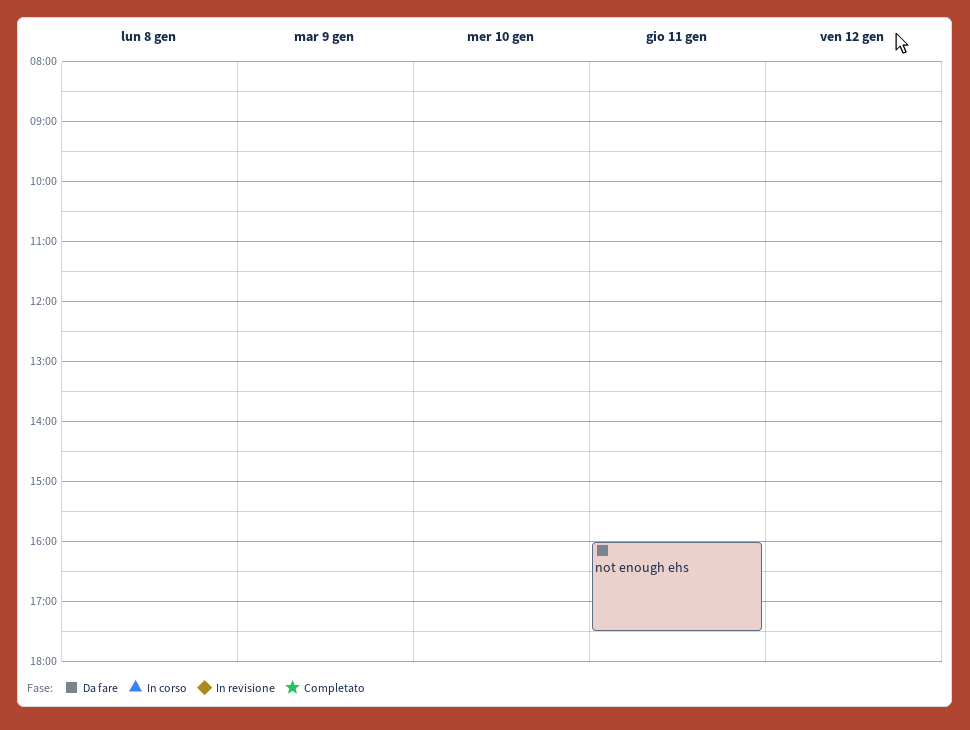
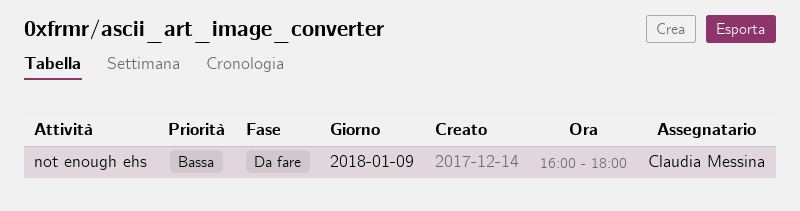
not enough ehs, day: Jan 11 -> Jan 9
not enough ehs, ends: 17:30 -> 18:00

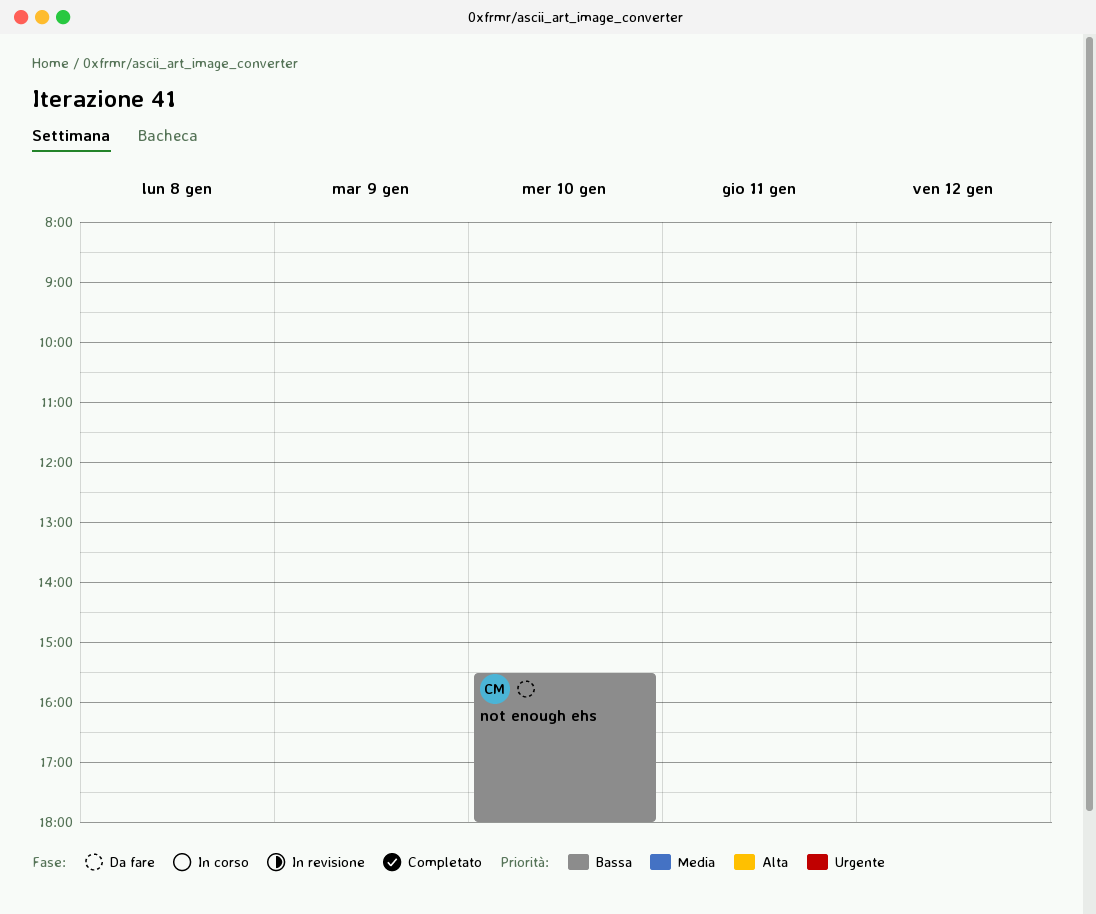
not enough ehs, day: Jan 9 -> Jan 10
not enough ehs, begins: 16:00 -> 15:30

